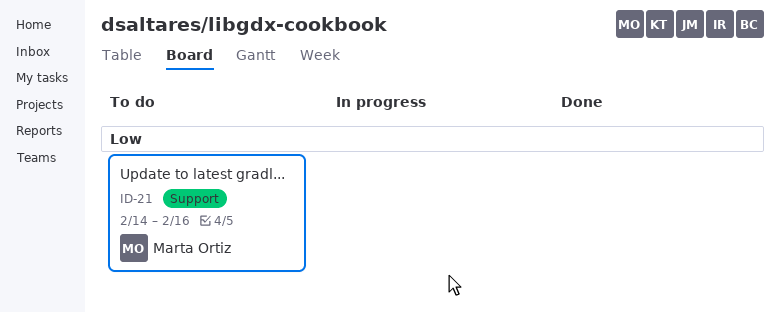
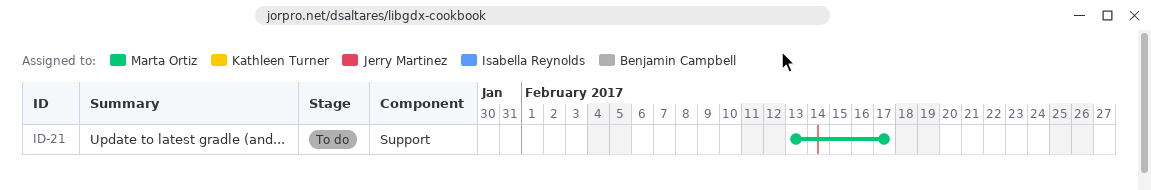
ID-21, start: Feb 14 -> Feb 13
ID-21, due: Feb 16 -> Feb 17

